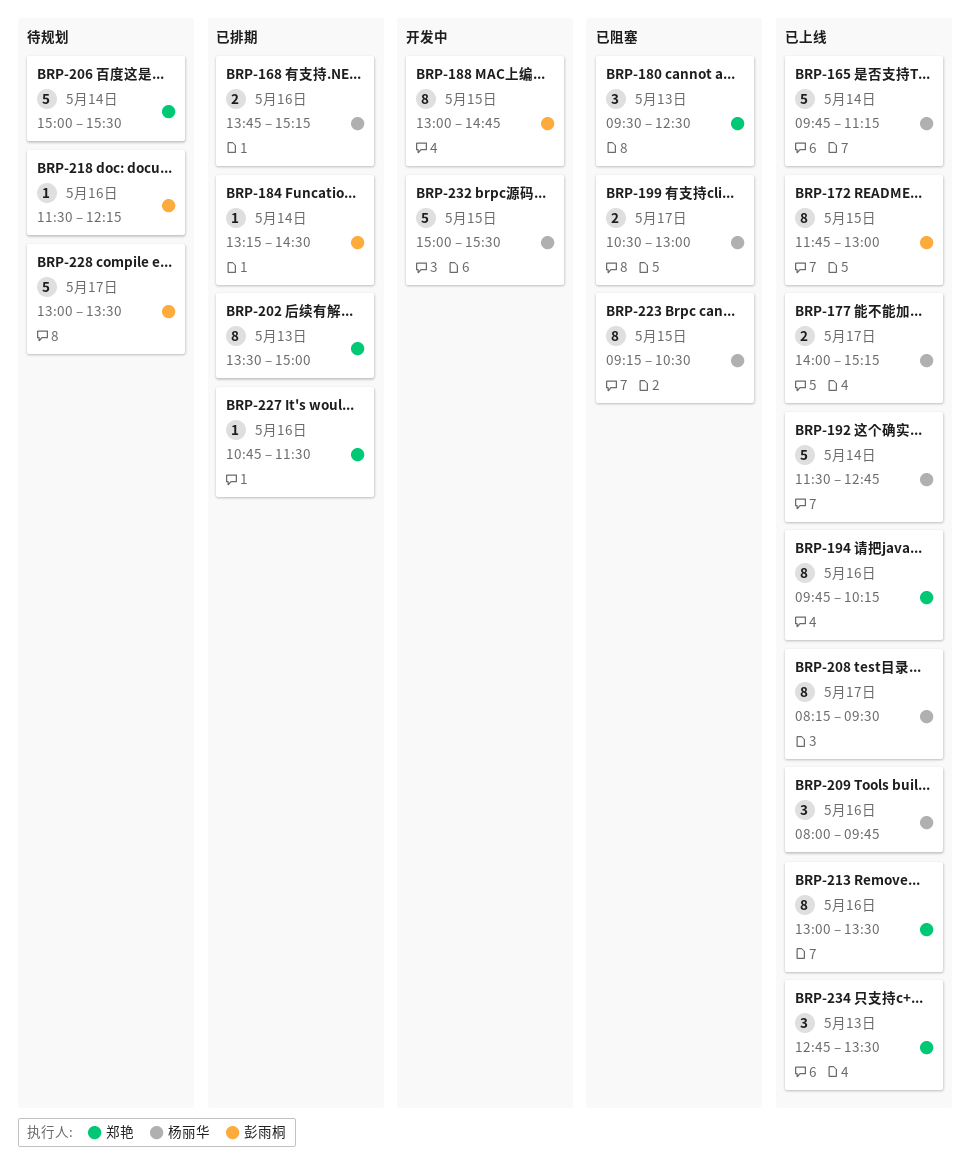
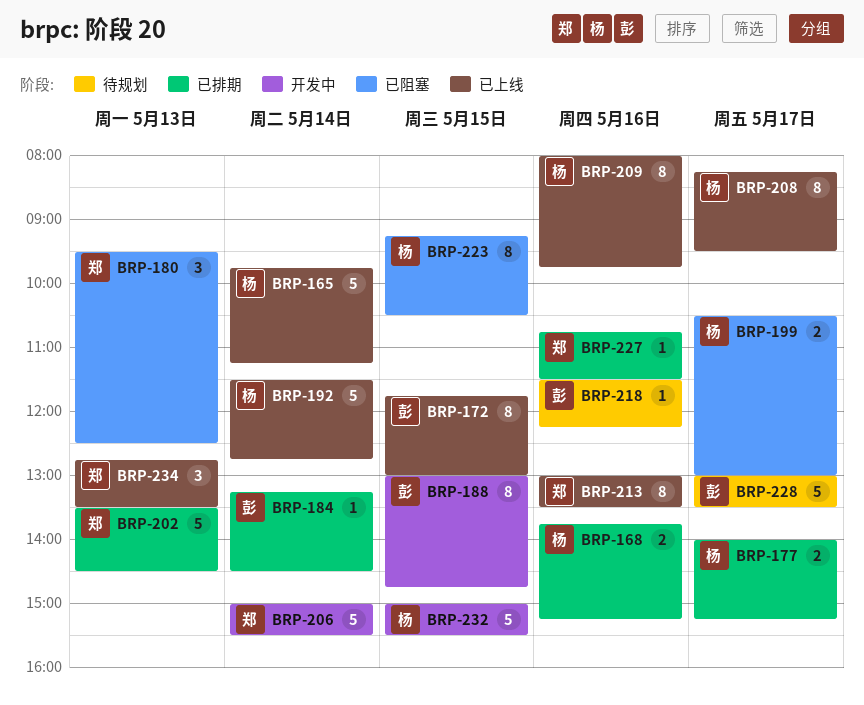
BRP-177, status: 已上线 -> 已排期
BRP-194: present -> none
BRP-202, estimate: 8 -> 5
BRP-202, ends: 15:00 -> 14:30
BRP-206, status: 待规划 -> 开发中
BRP-209, estimate: 3 -> 8

